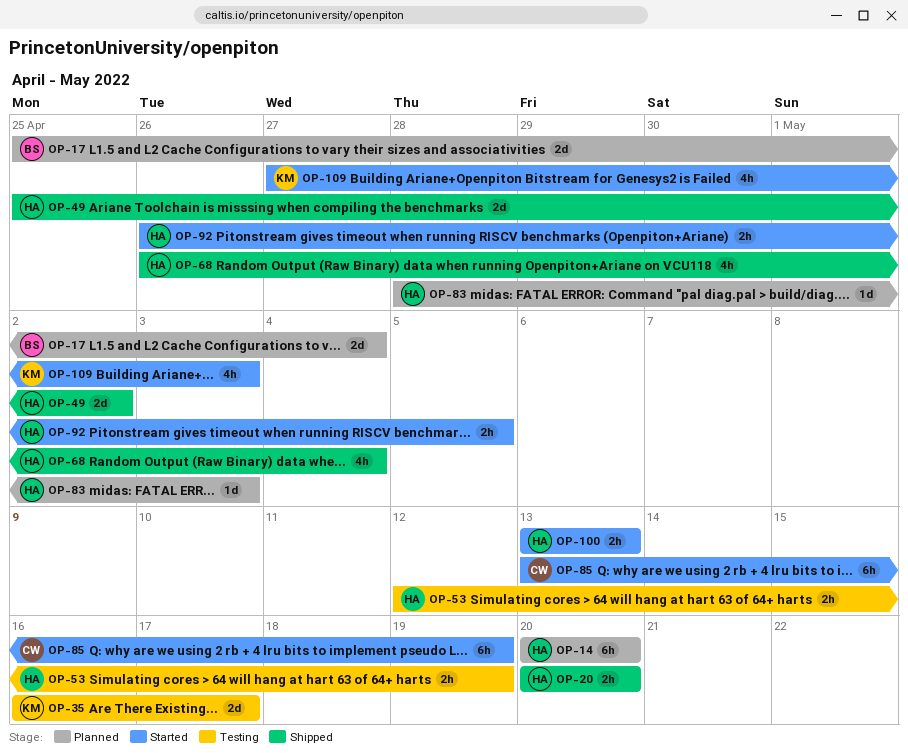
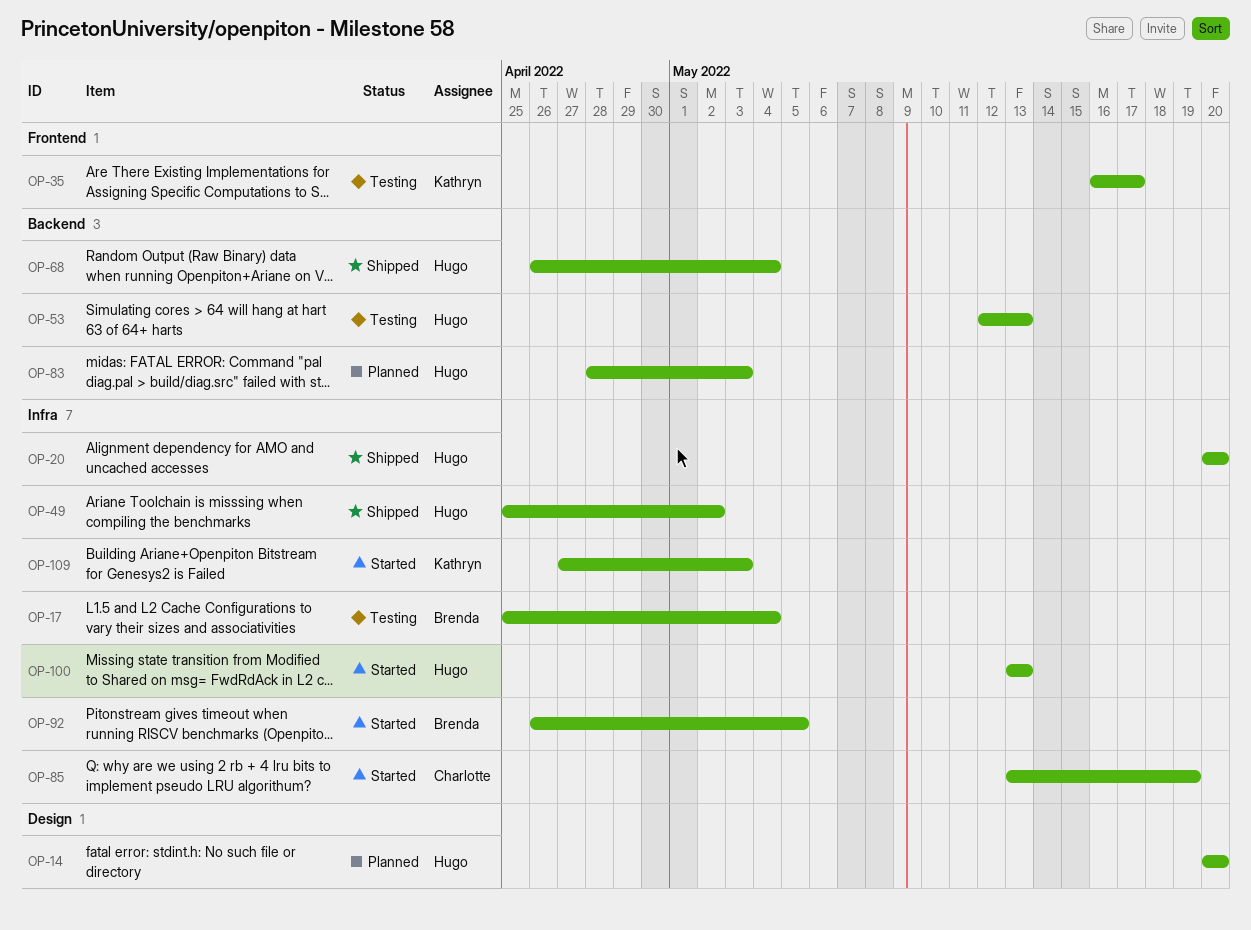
OP-17, status: Planned -> Testing
OP-53, due: May 19 -> May 13
OP-92, owner: Hugo -> Brenda

